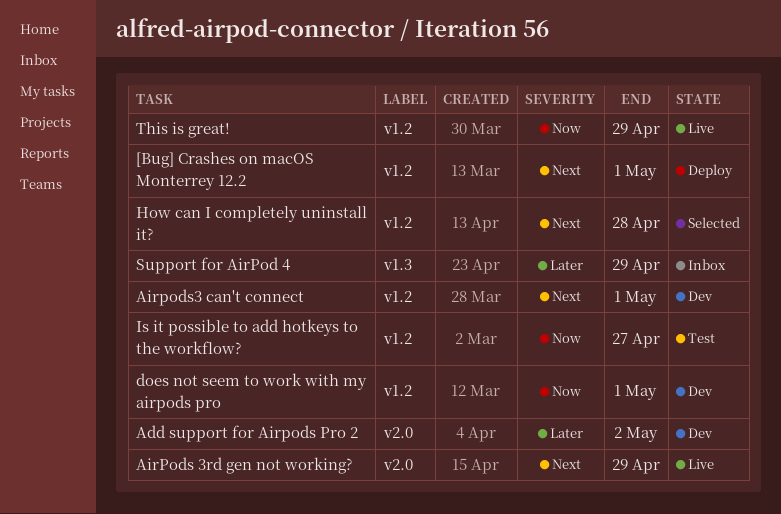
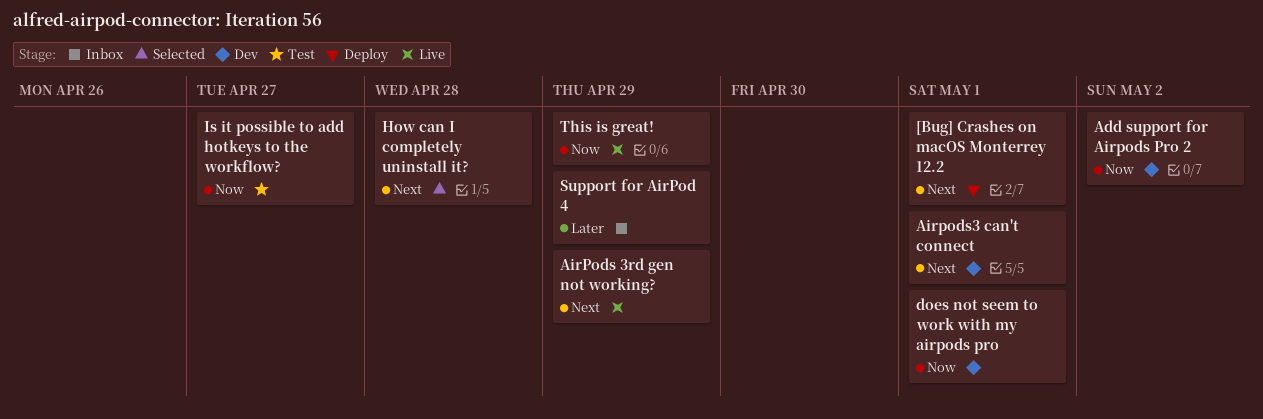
Add support for Airpods Pro 2, priority: Later -> Now

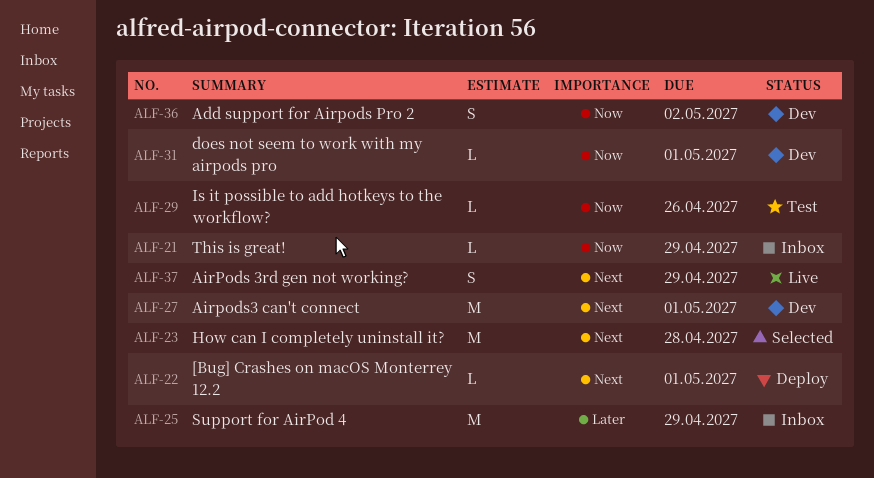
Is it possible to add hotkeys to the workflow?, due: Apr 27 -> Apr 26
This is great!, status: Live -> Inbox

